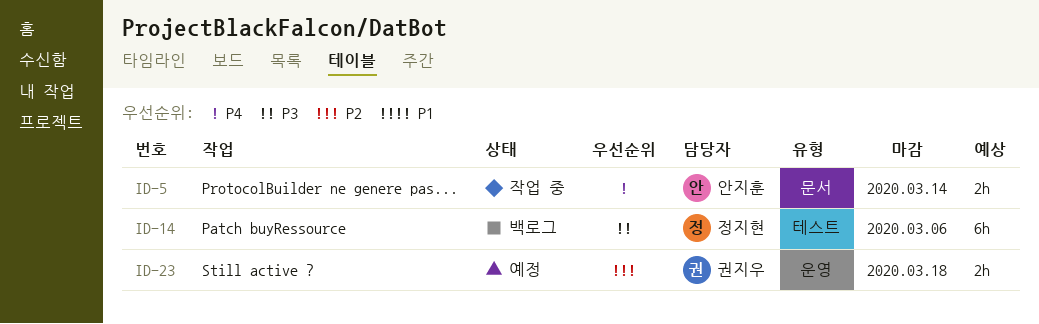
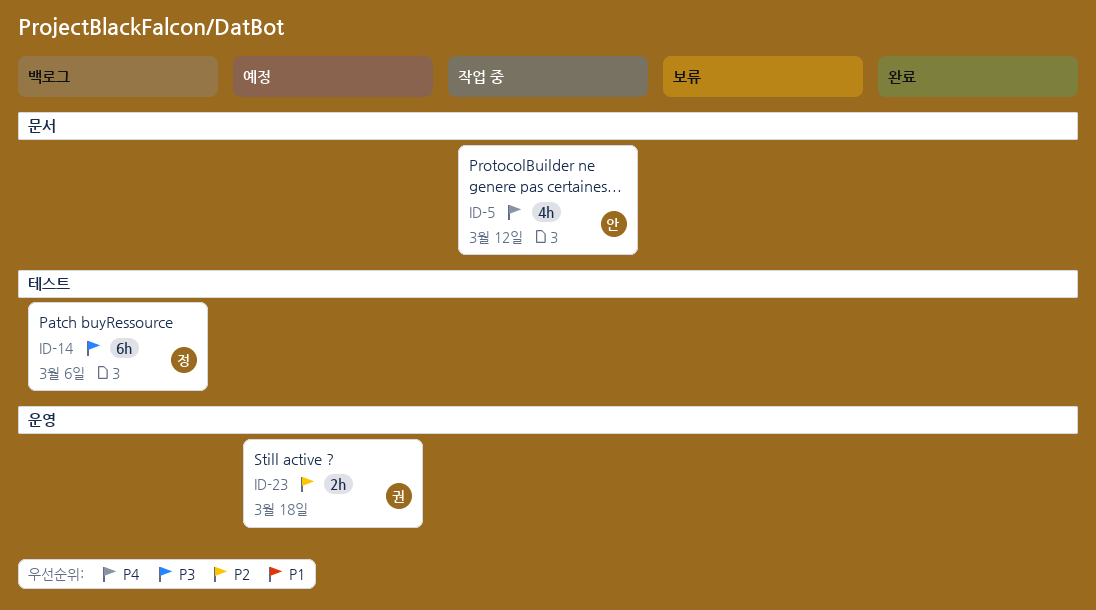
ID-5, estimate: 2h -> 4h
ID-5, due: Mar 14 -> Mar 12

